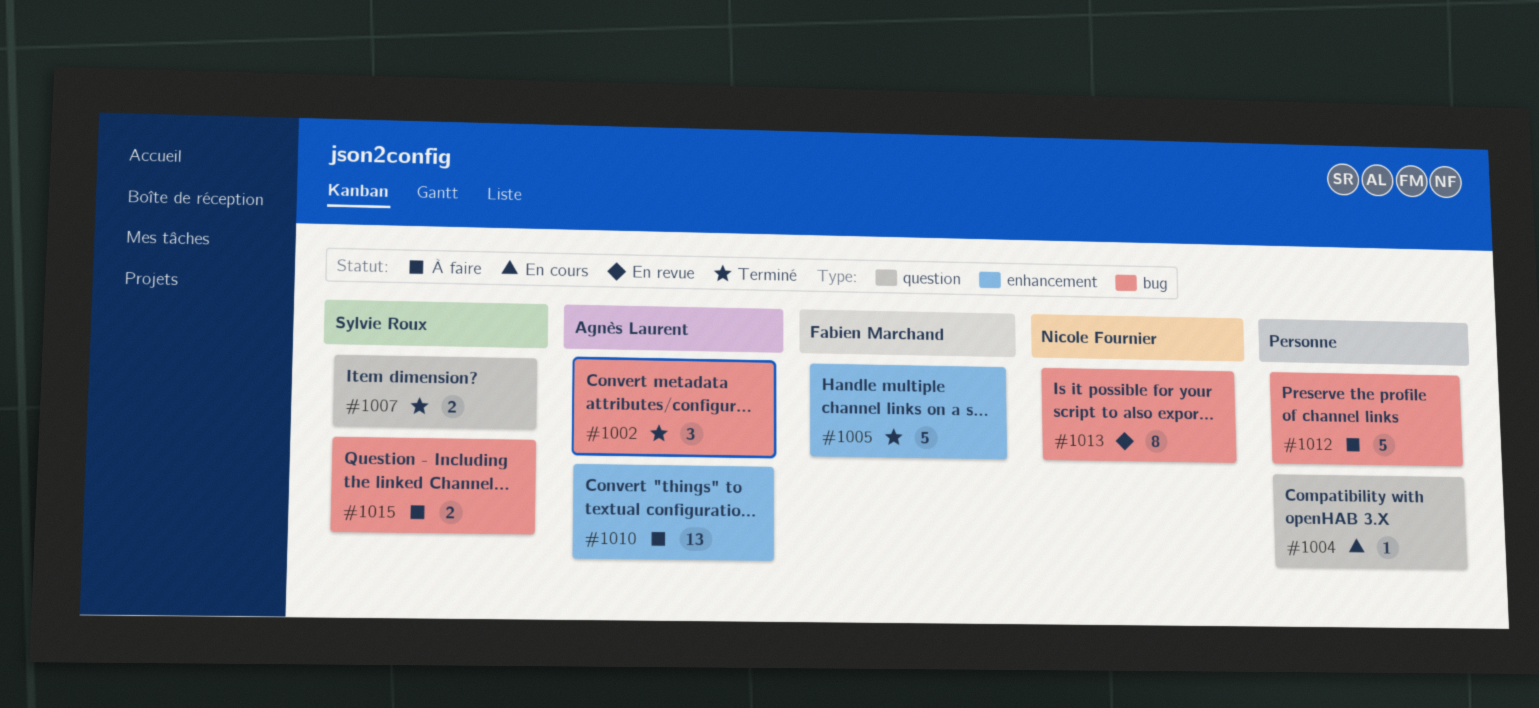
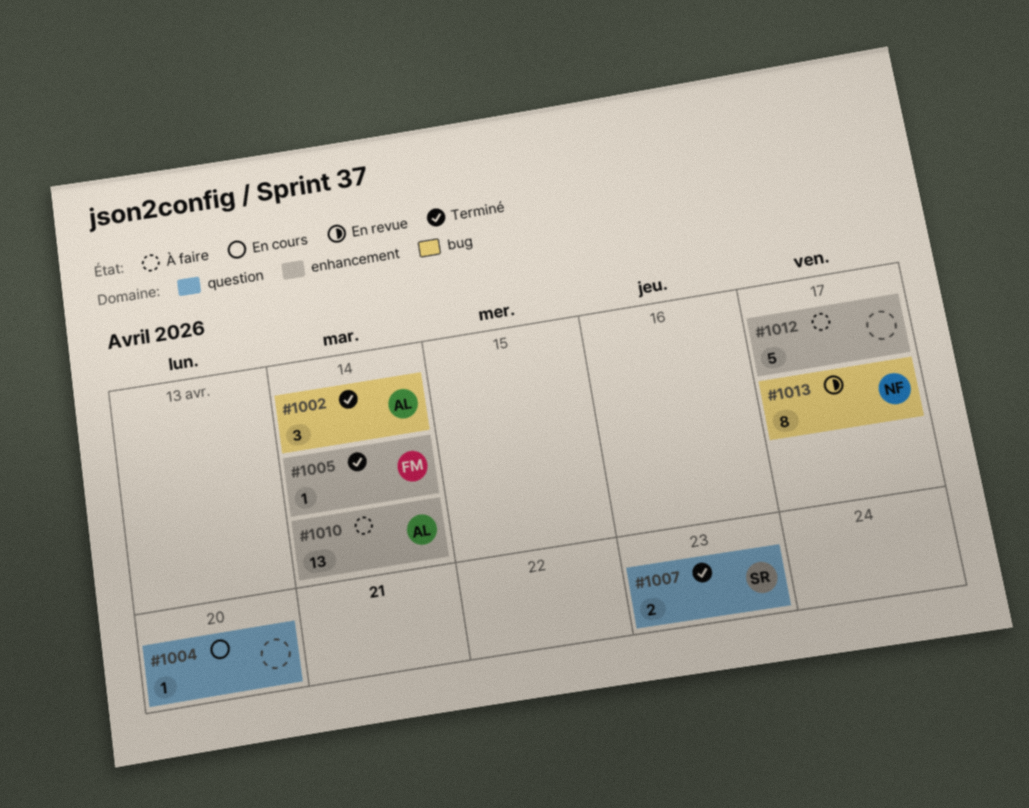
#1005, estimate: 5 -> 1
#1012, label: bug -> enhancement
#1015: present -> none

